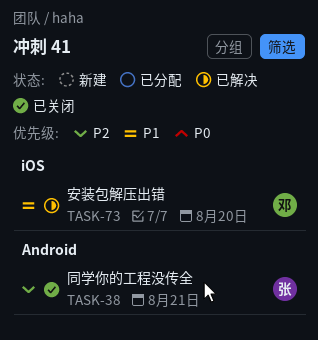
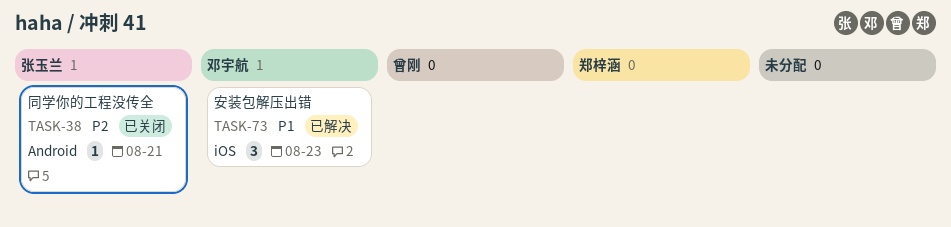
TASK-73, due: Aug 20 -> Aug 23

